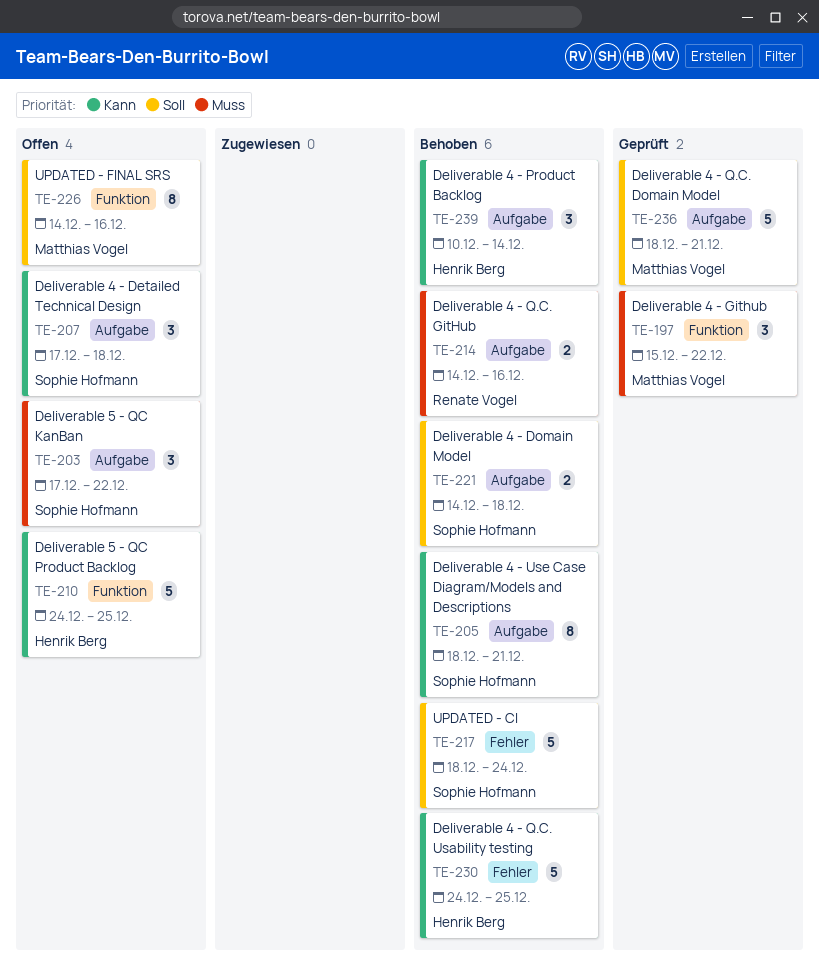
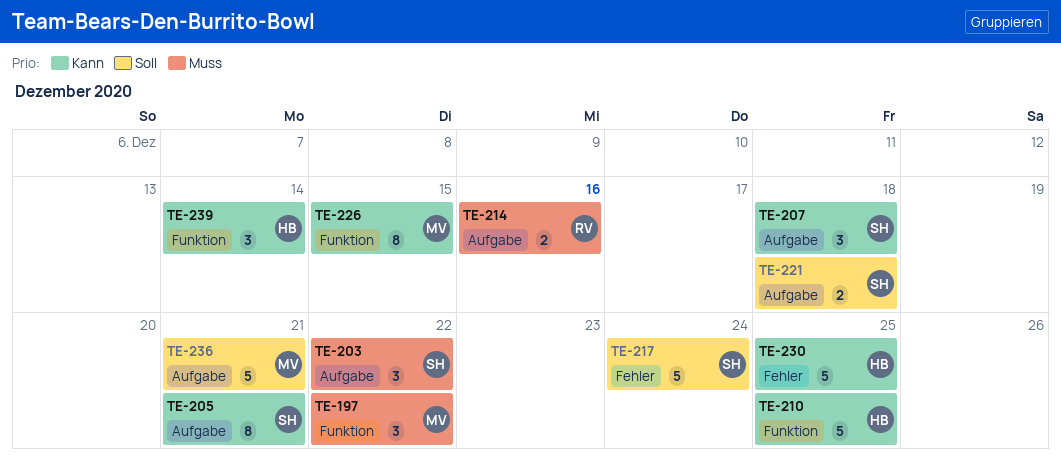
TE-226, priority: Soll -> Kann
TE-226, due: Dec 16 -> Dec 15
TE-239, label: Aufgabe -> Funktion

